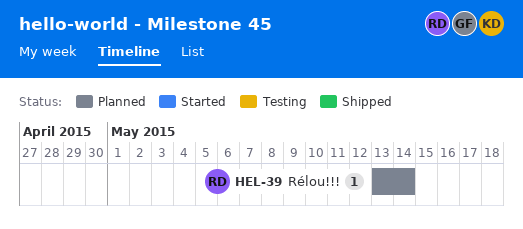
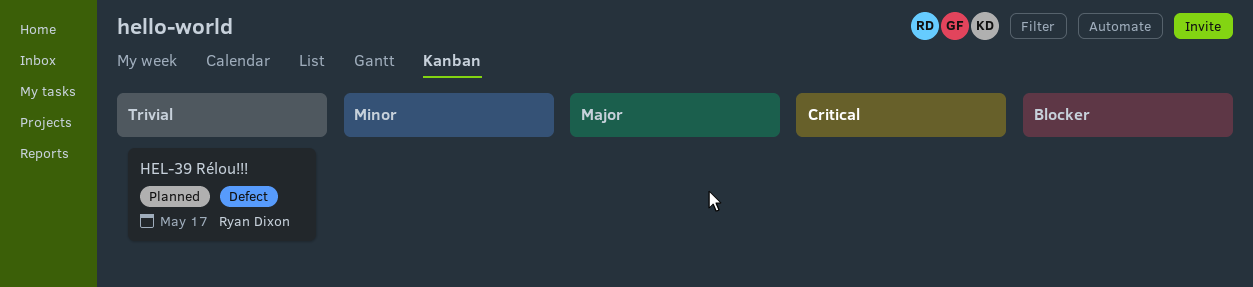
HEL-39, due: May 14 -> May 17

